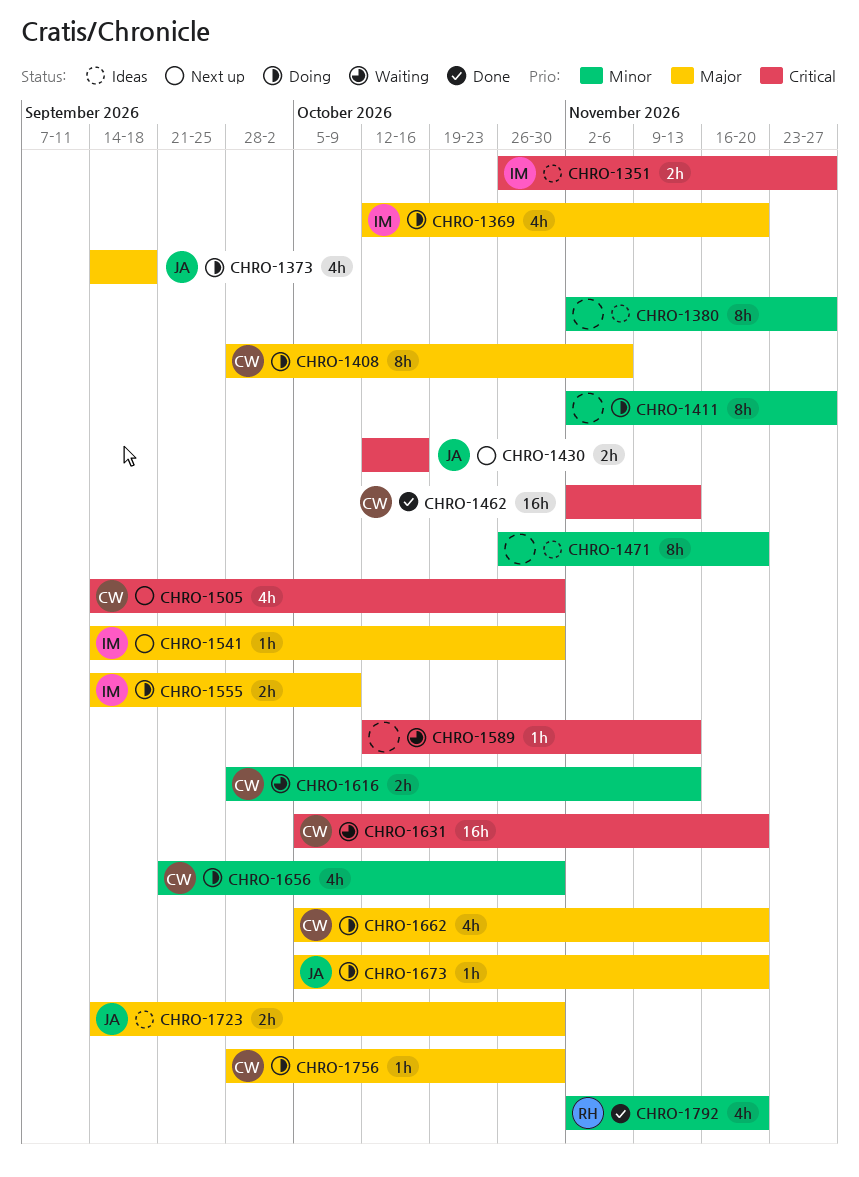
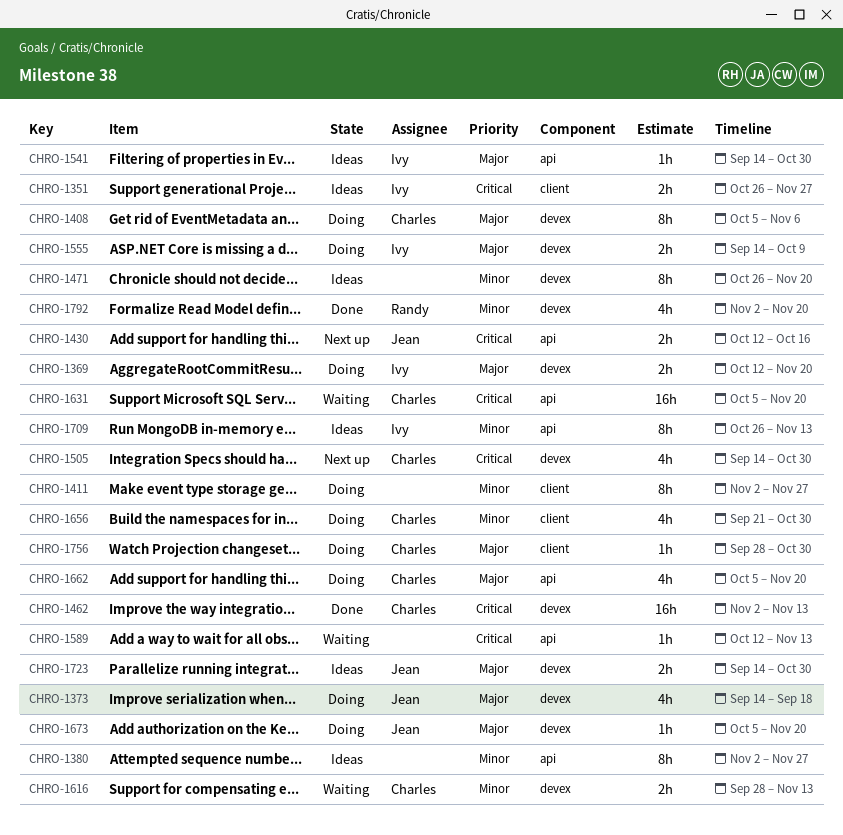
CHRO-1369, estimate: 4h -> 2h
CHRO-1408, start: Sep 28 -> Oct 5
CHRO-1541, status: Next up -> Ideas
CHRO-1709: none -> present

